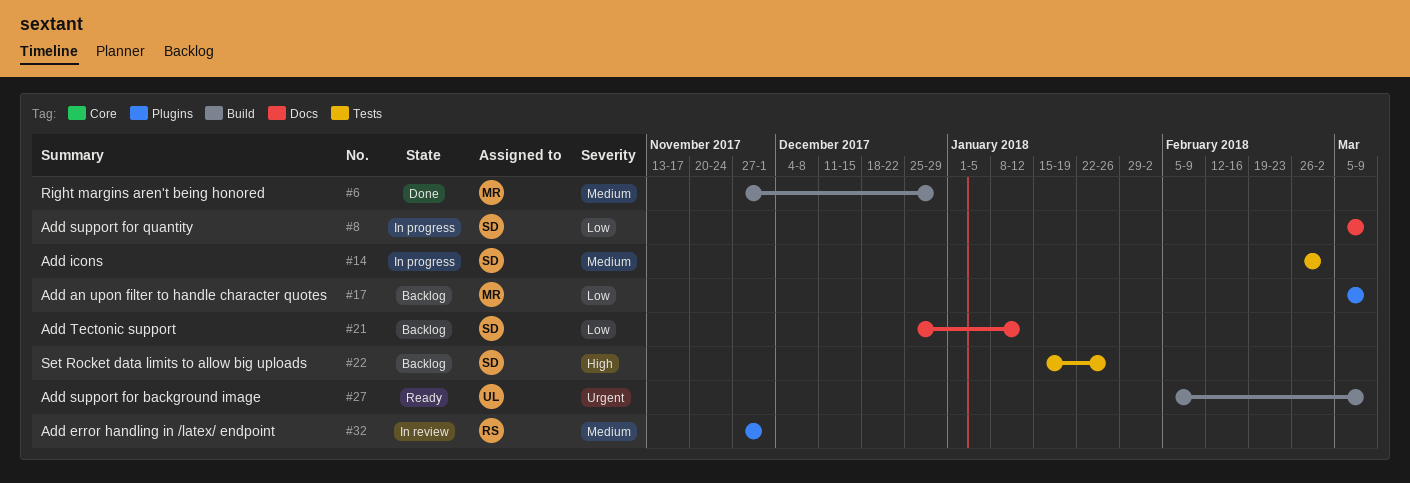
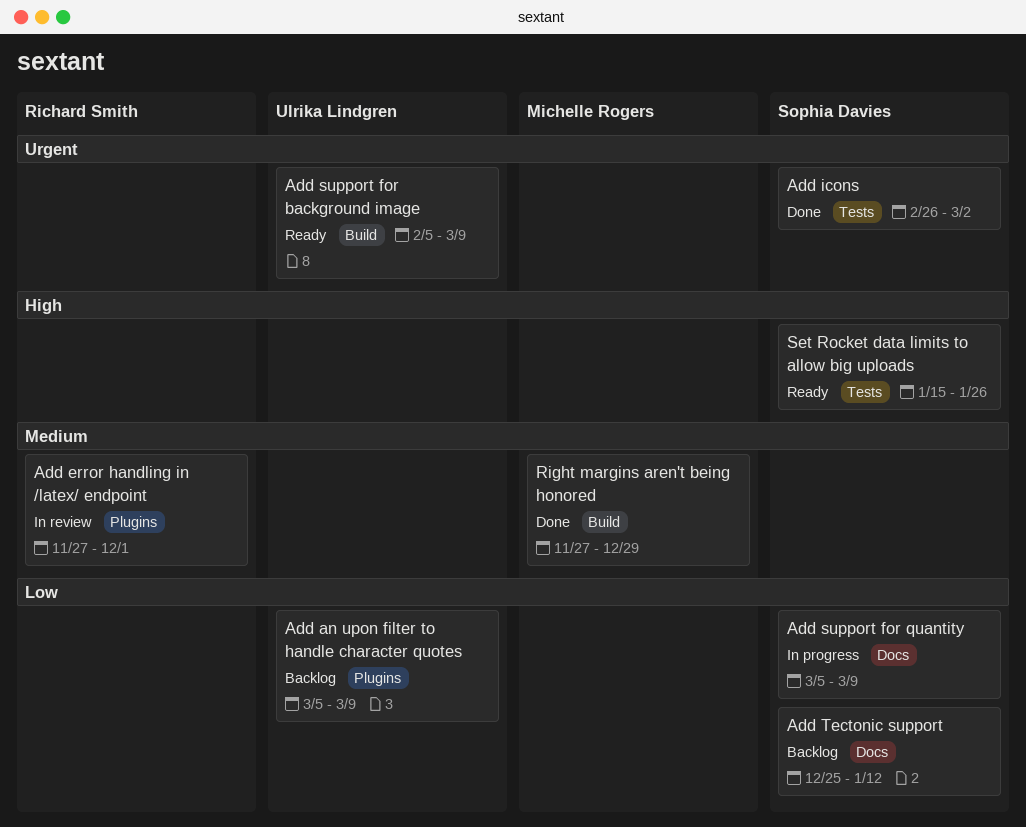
Add an upon filter to handle character quotes, owner: Michelle Rogers -> Ulrika Lindgren
Add icons, status: In progress -> Done
Add icons, priority: Medium -> Urgent
Set Rocket data limits to allow big uploads, status: Backlog -> Ready

